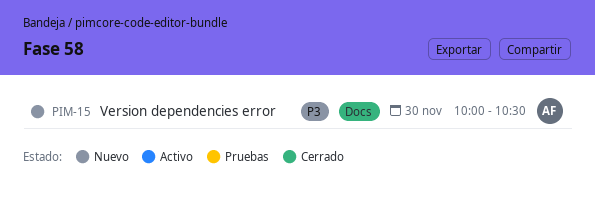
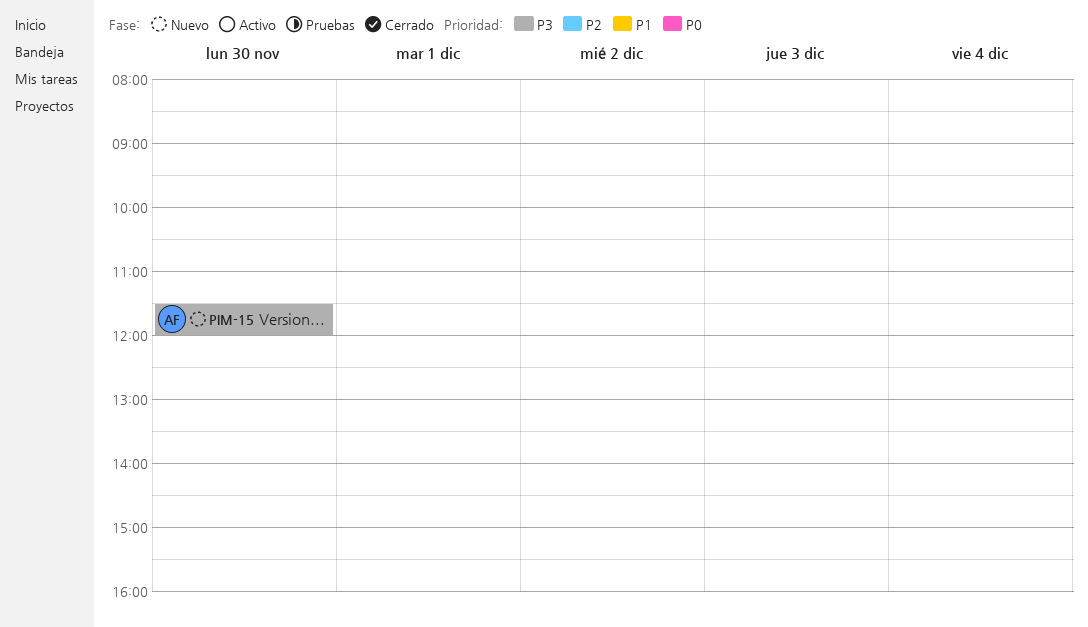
PIM-15, begins: 10:00 -> 11:30
PIM-15, ends: 10:30 -> 12:00

